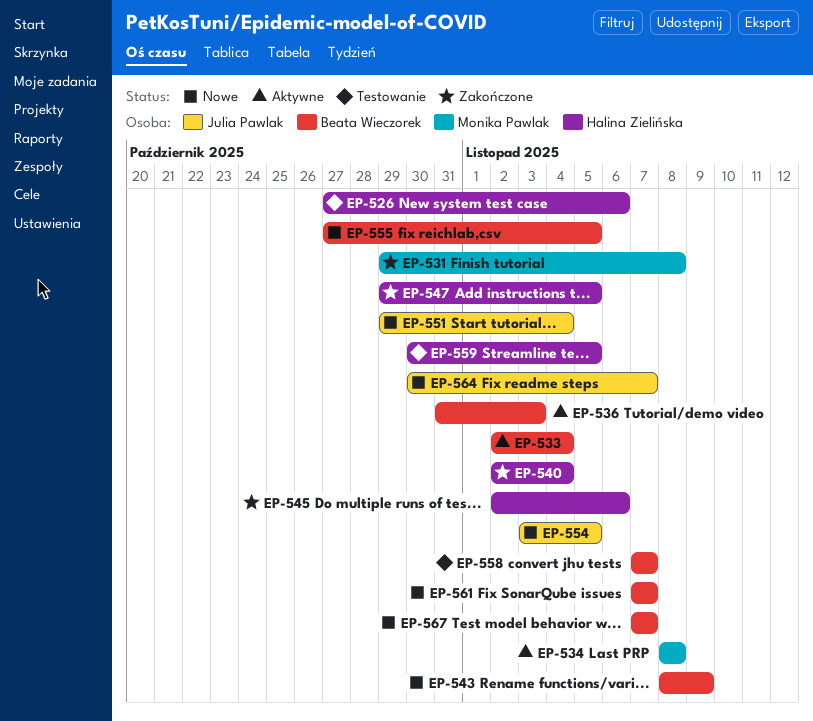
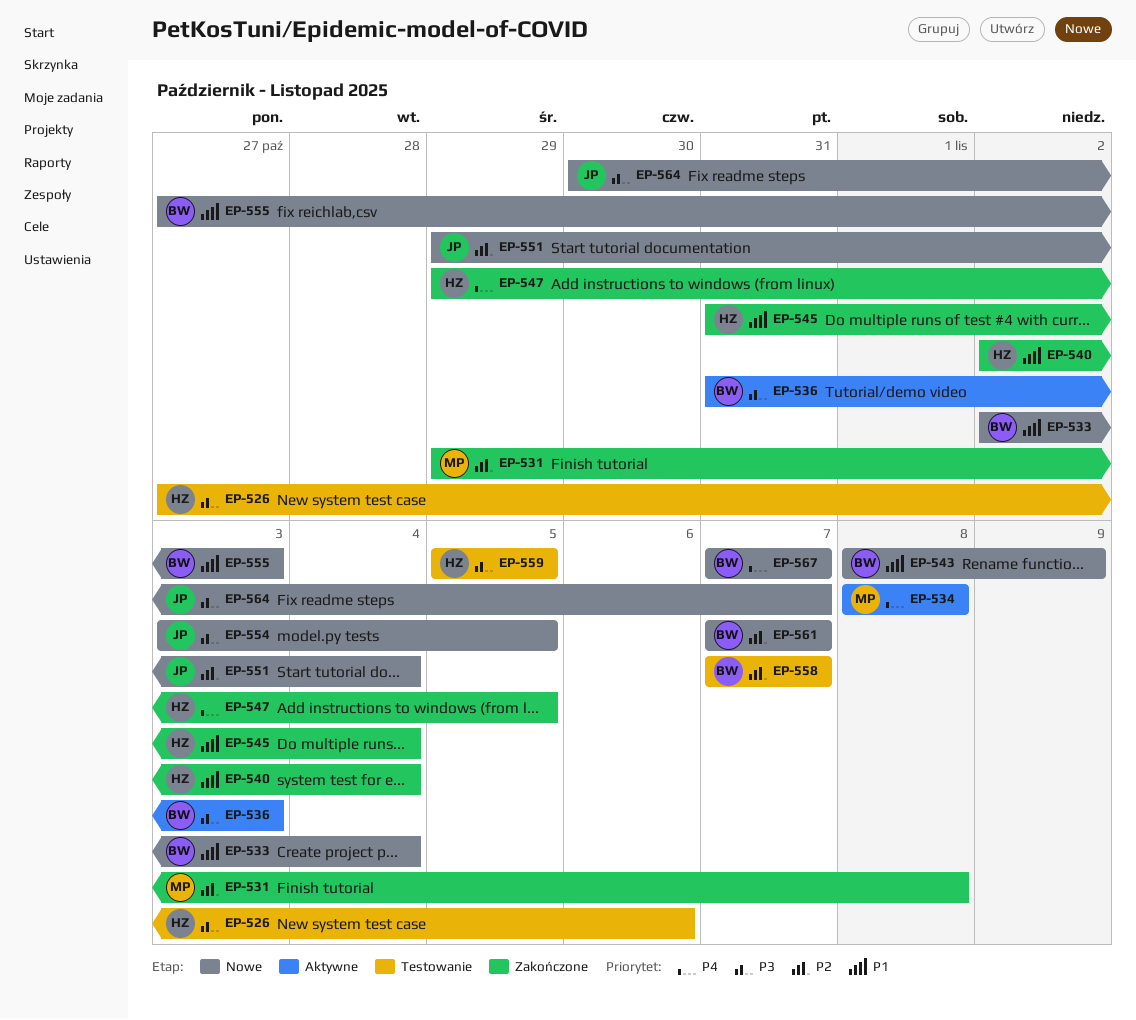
EP-533, status: Aktywne -> Nowe
EP-545, start: Nov 2 -> Oct 31
EP-545, due: Nov 6 -> Nov 4
EP-555, due: Nov 5 -> Nov 3
EP-559, start: Oct 30 -> Nov 5

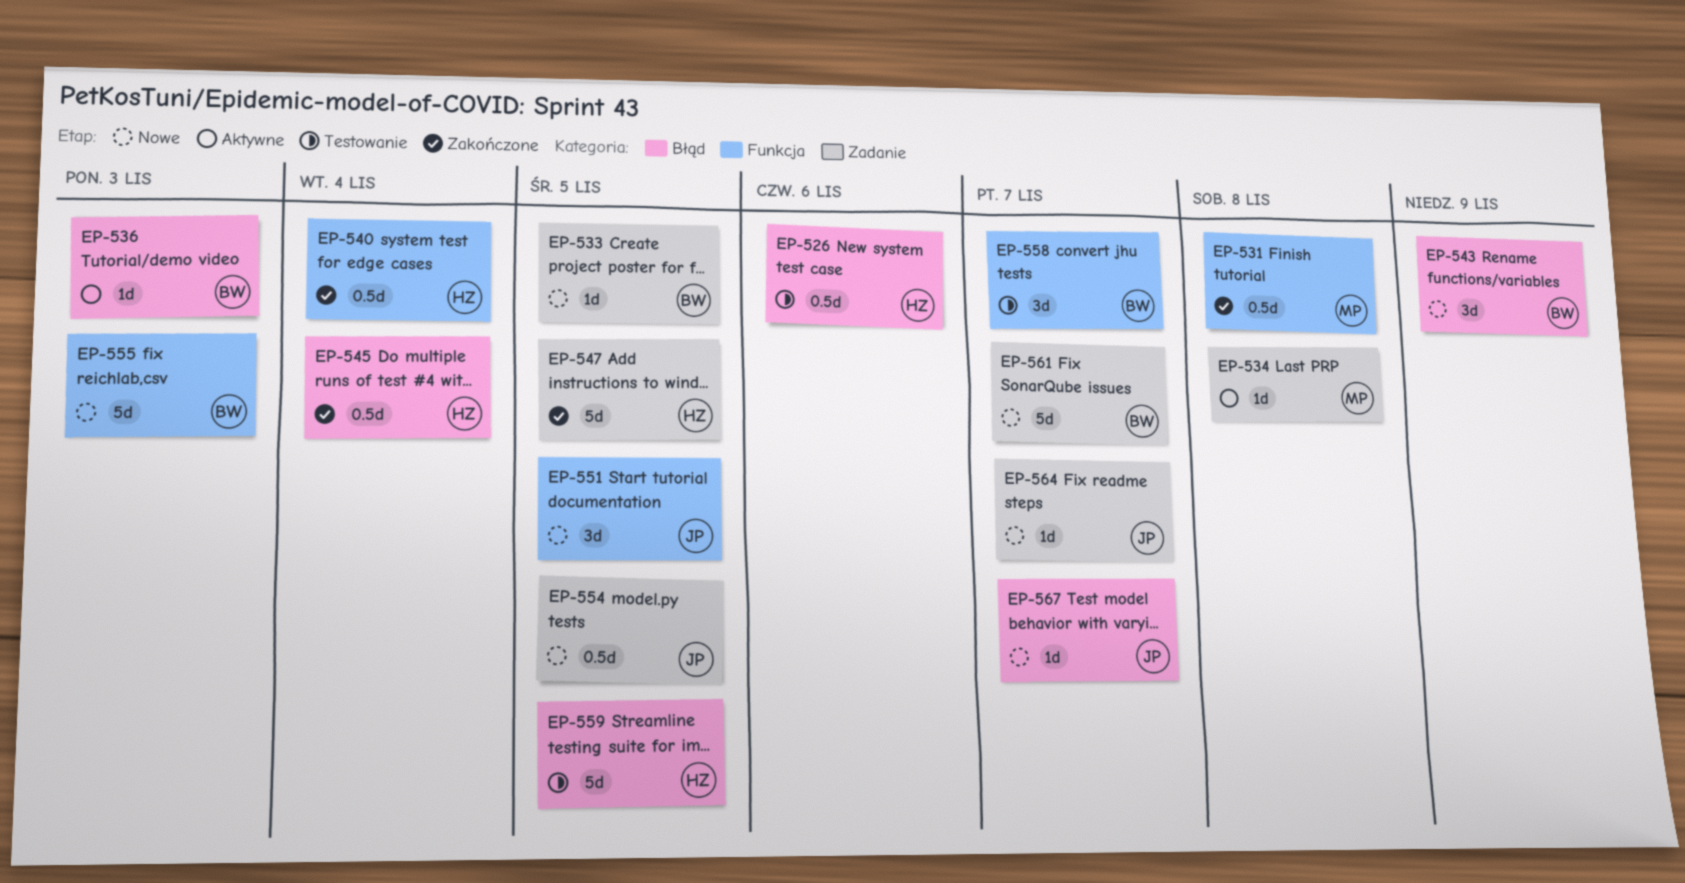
EP-533, due: Nov 4 -> Nov 5
EP-551, due: Nov 4 -> Nov 5
EP-567, owner: BW -> JP

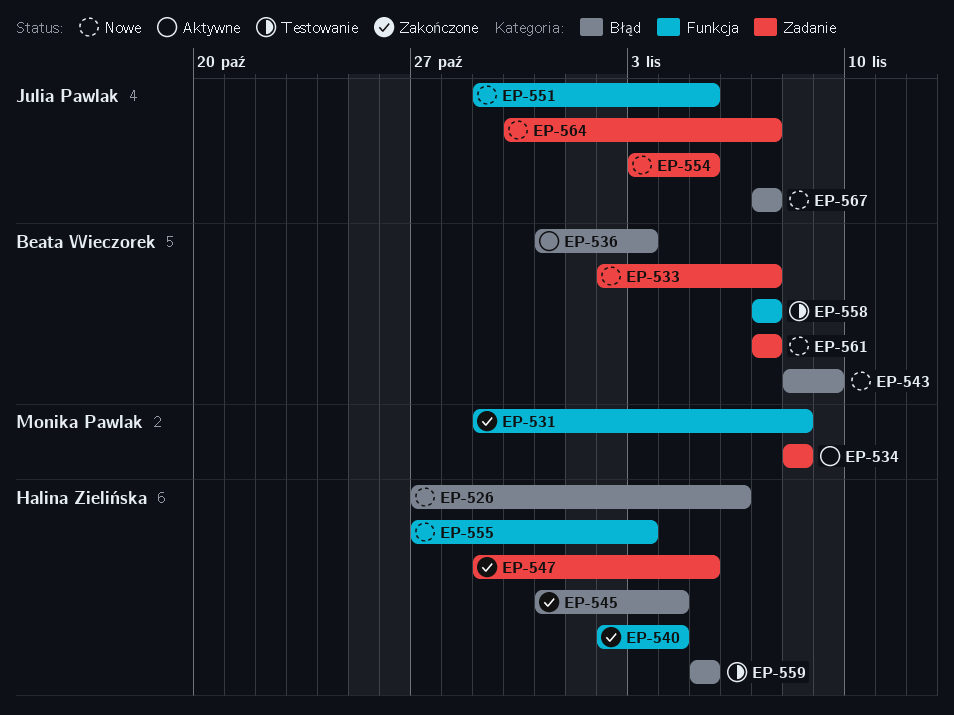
EP-526, status: Testowanie -> Nowe
EP-533, due: Nov 5 -> Nov 7
EP-555, owner: Beata Wieczorek -> Halina Zielińska

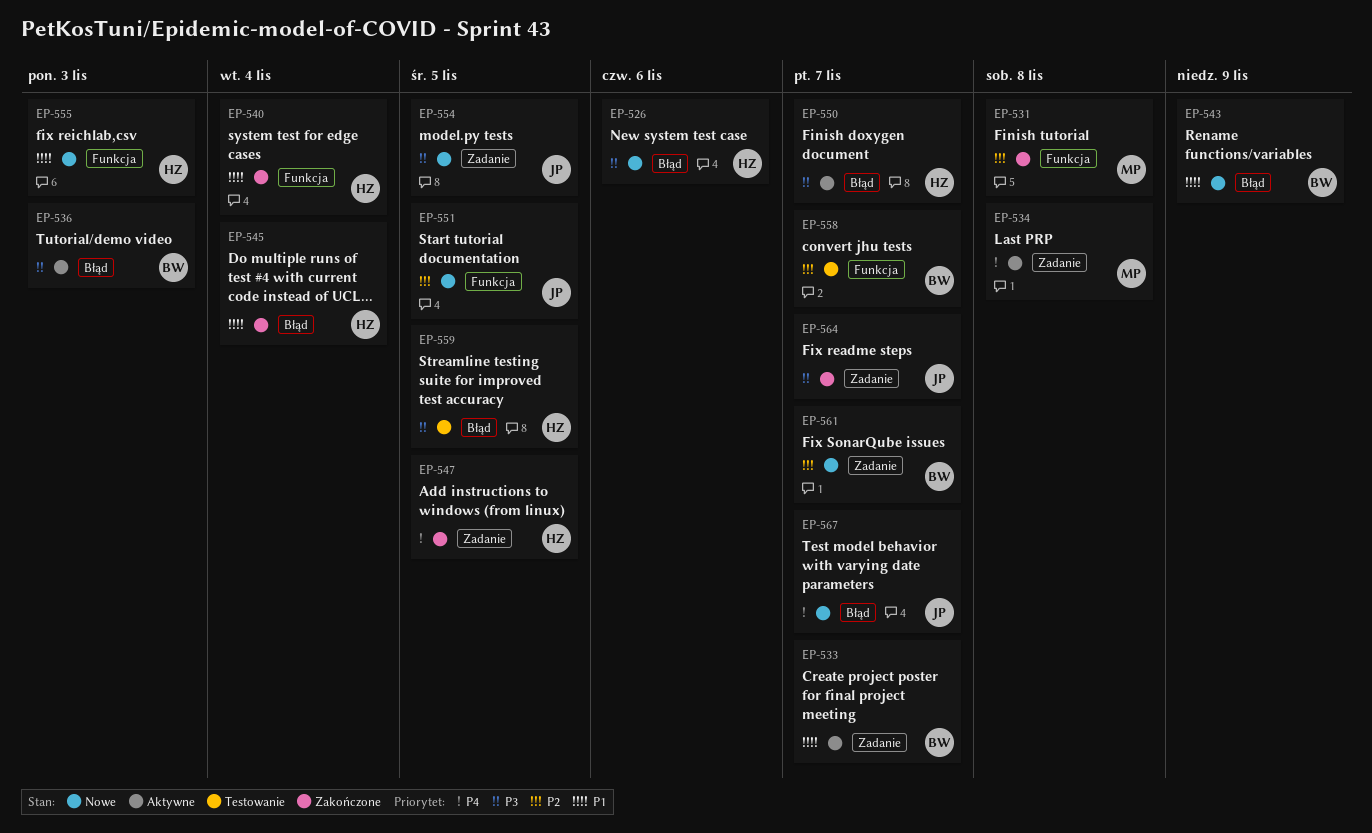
EP-533, status: Nowe -> Aktywne
EP-550: none -> present
EP-564, status: Nowe -> Zakończone

